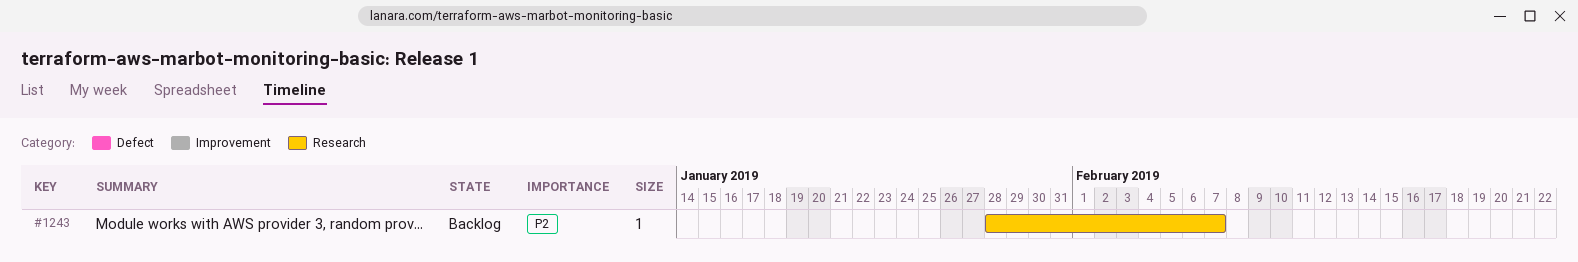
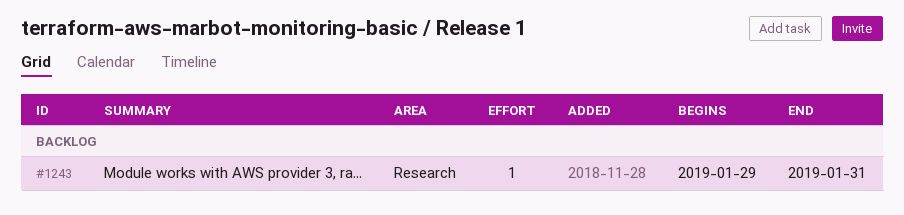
#1243, start: Jan 28 -> Jan 29
#1243, due: Feb 7 -> Jan 31

